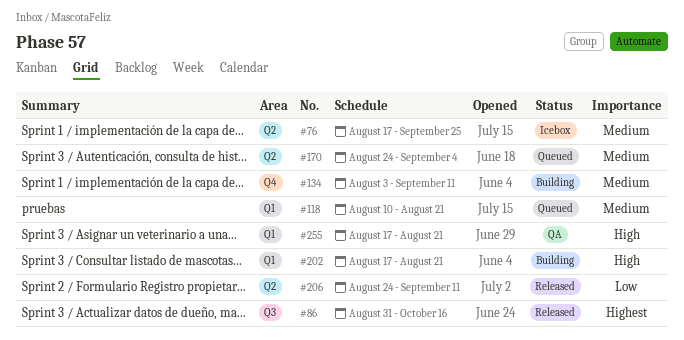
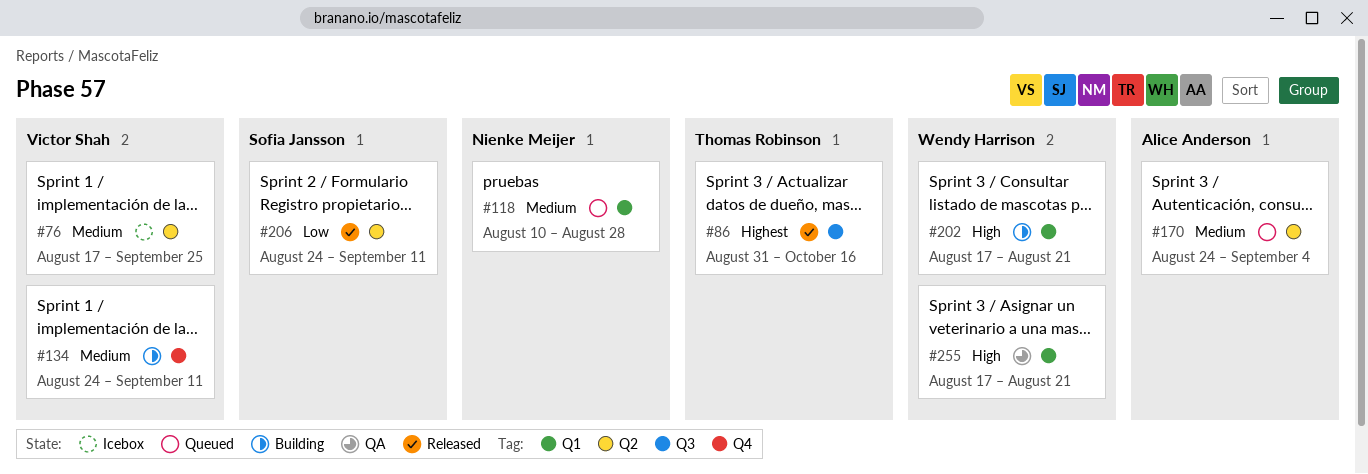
#118, due: Aug 21 -> Aug 28
#134, start: Aug 3 -> Aug 24

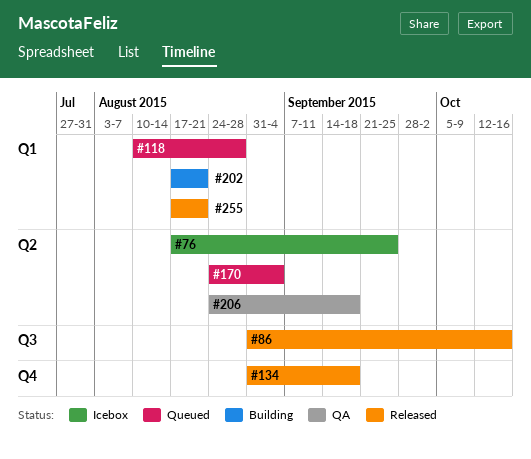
#134, status: Building -> Released
#134, start: Aug 24 -> Aug 31
#134, due: Sep 11 -> Sep 18
#206, status: Released -> QA
#206, due: Sep 11 -> Sep 18
#255, status: QA -> Released

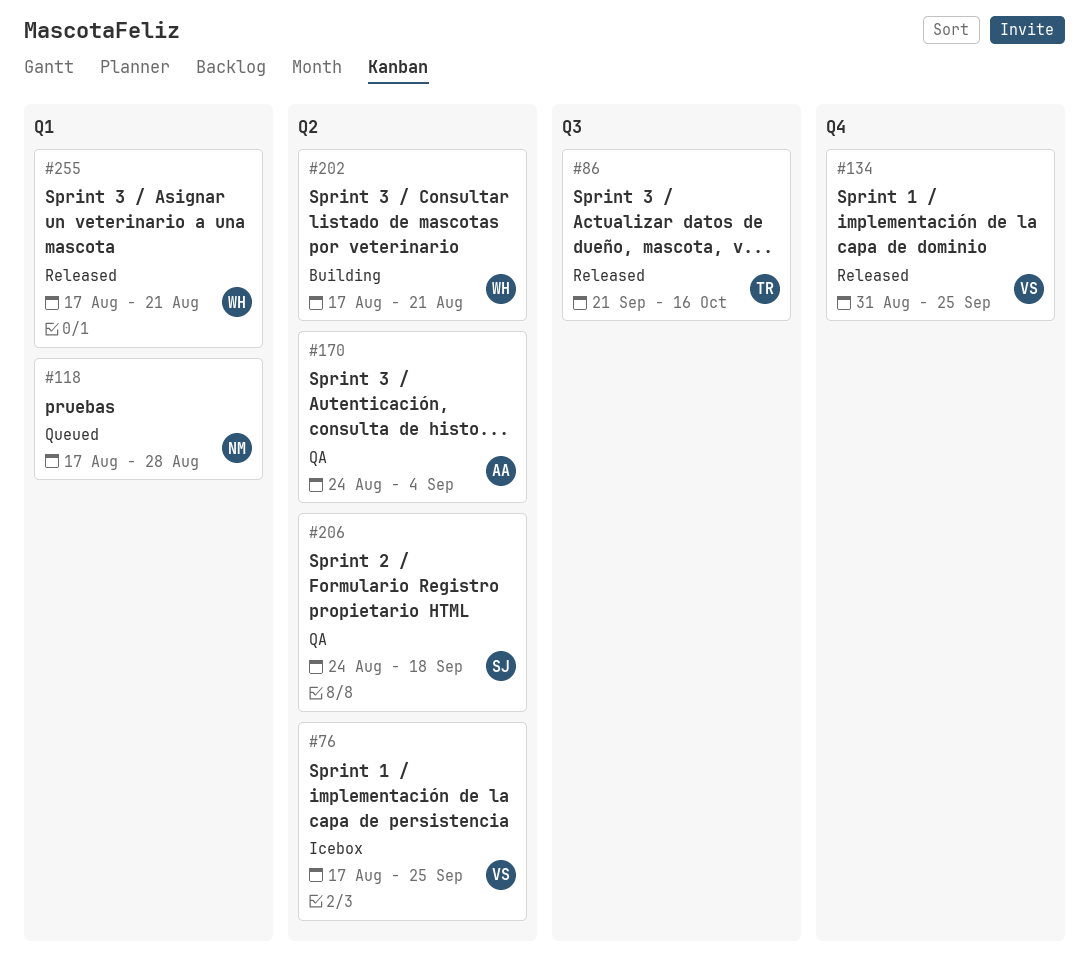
#86, start: Aug 31 -> Sep 21
#118, start: Aug 10 -> Aug 17
#134, due: Sep 18 -> Sep 25
#170, status: Queued -> QA
#202, label: Q1 -> Q2

